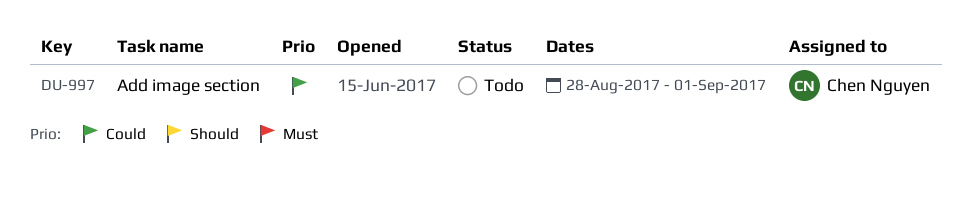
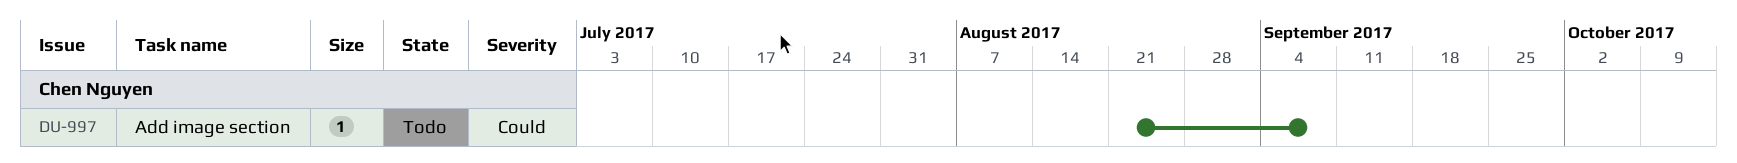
DU-997, start: Aug 28 -> Aug 21
DU-997, due: Sep 1 -> Sep 8

